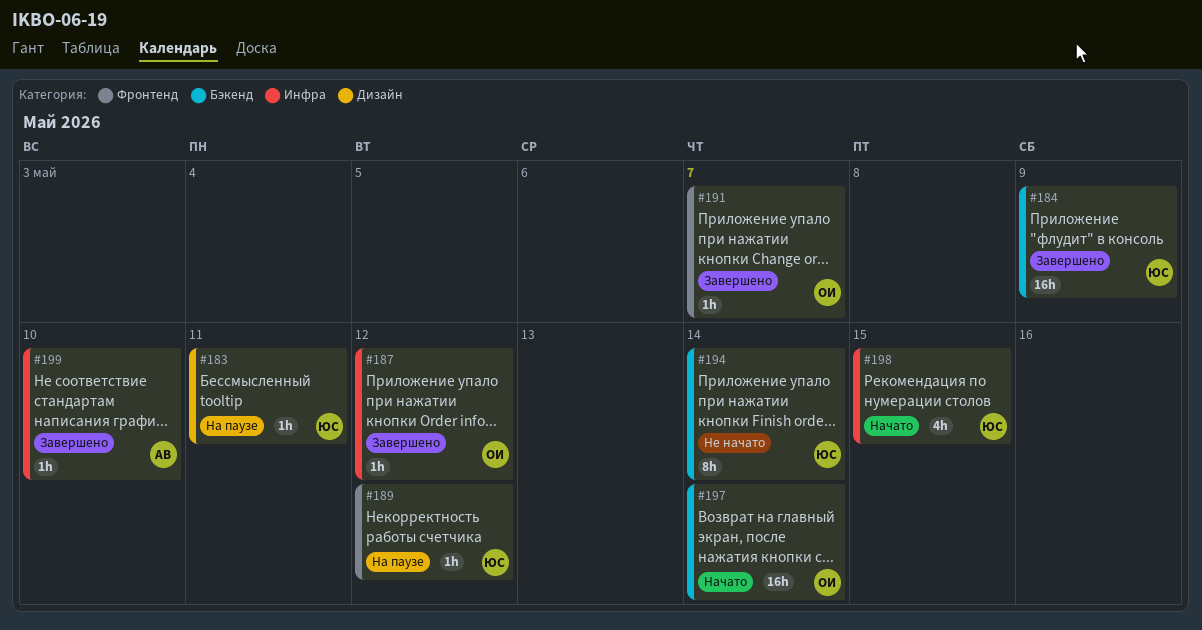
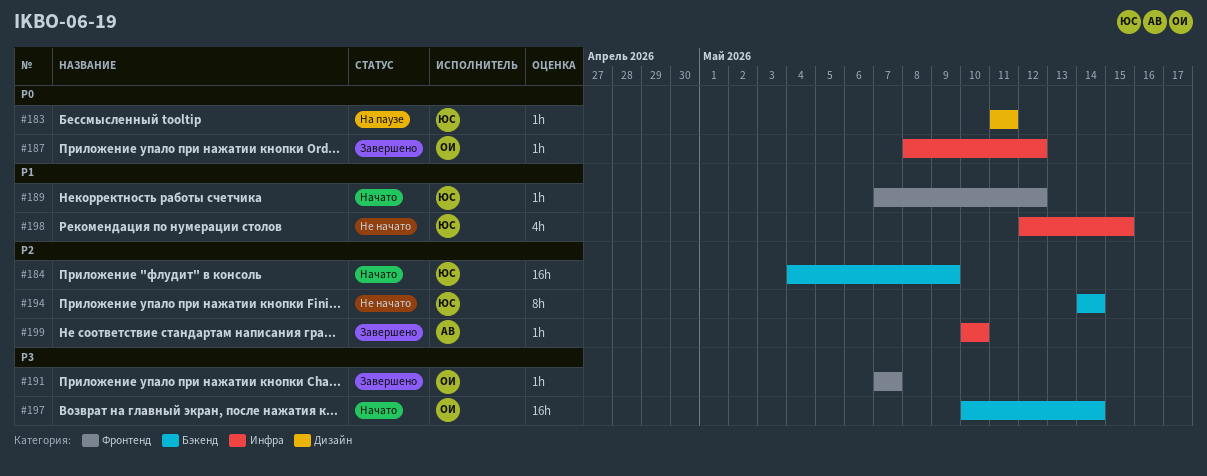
#184, status: Завершено -> Начато
#189, status: На паузе -> Начато
#198, status: Начато -> Не начато

